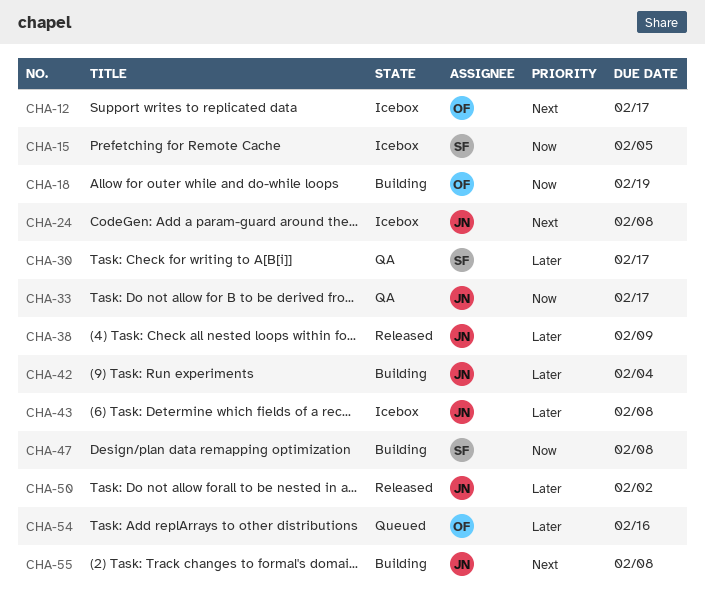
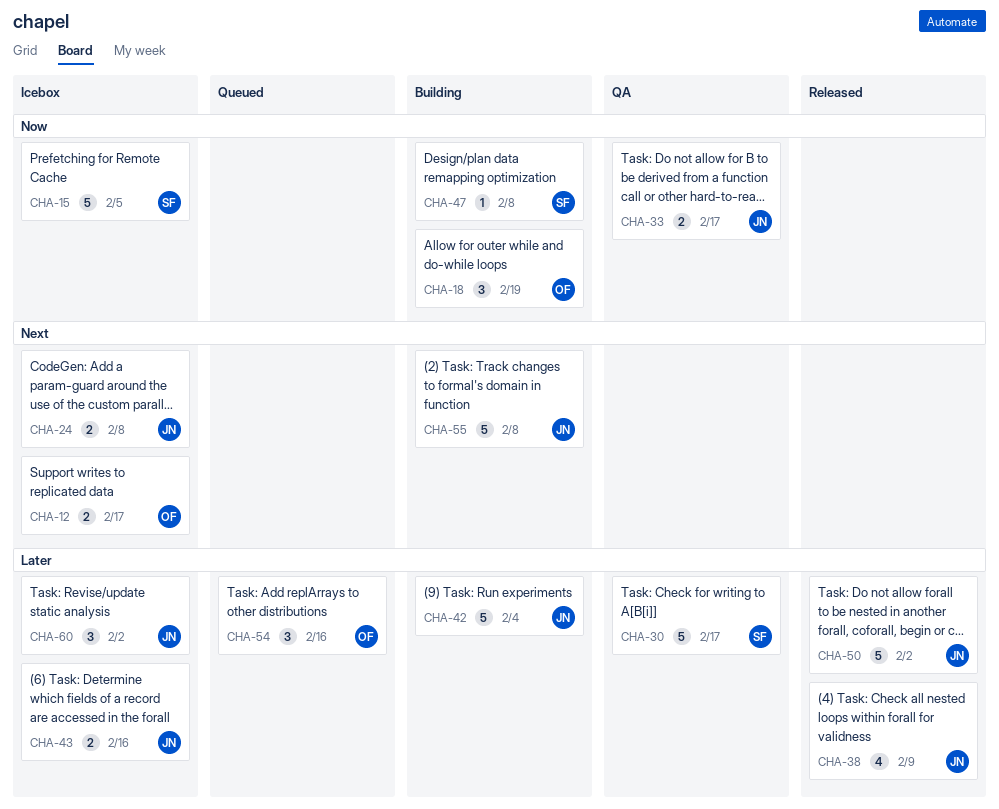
CHA-43, due: Feb 8 -> Feb 16
CHA-60: none -> present

